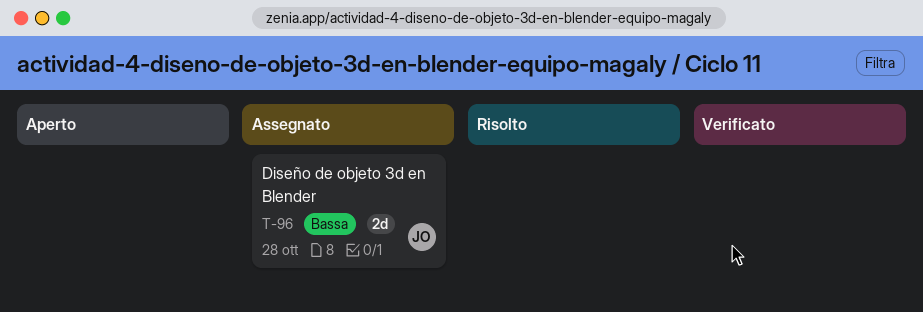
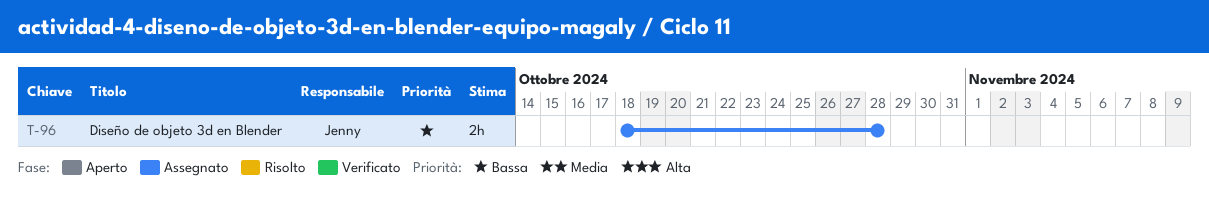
T-96, estimate: 2d -> 2h

